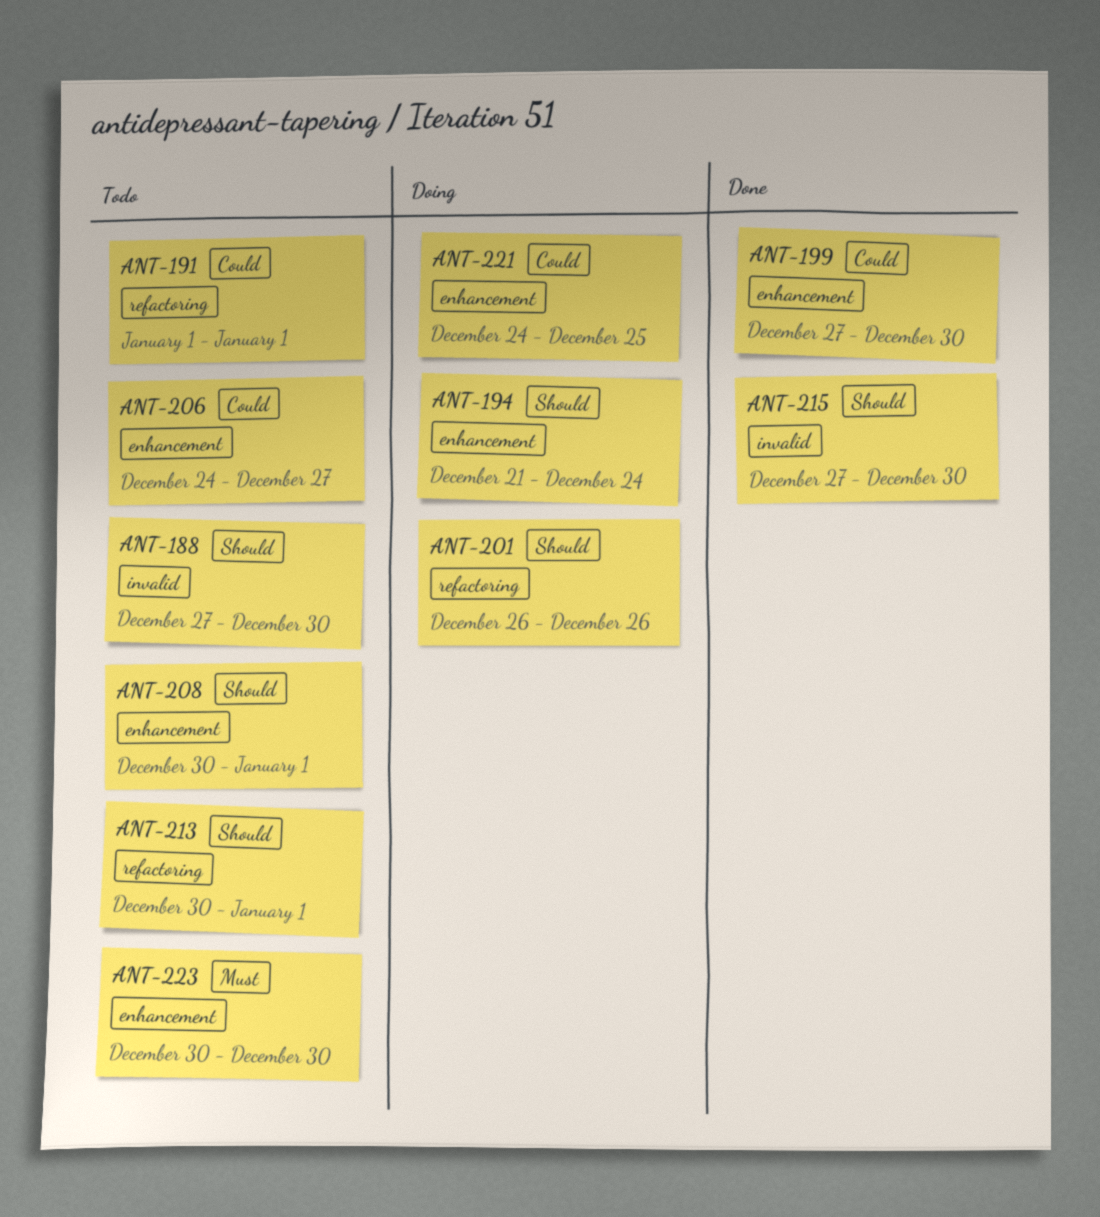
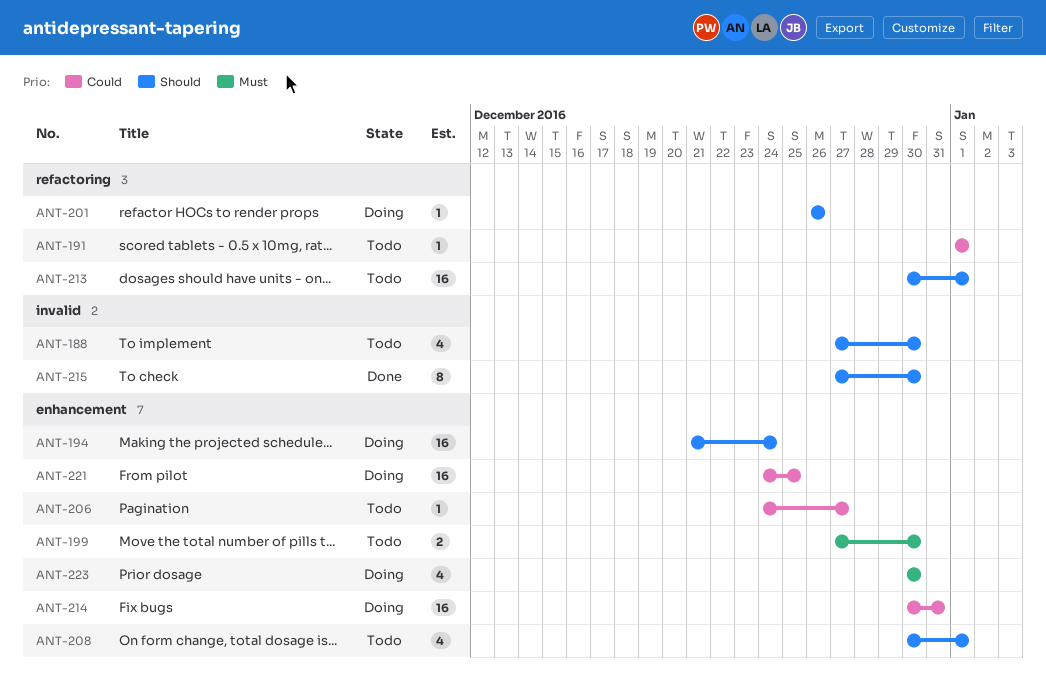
ANT-199, status: Done -> Todo
ANT-199, priority: Could -> Must
ANT-214: none -> present
ANT-223, status: Todo -> Doing

